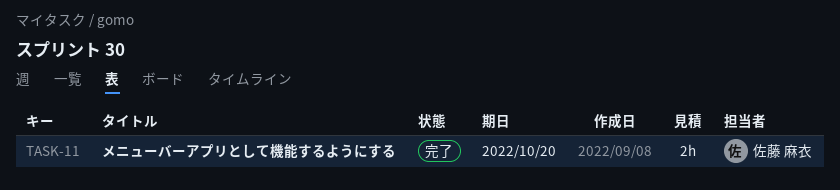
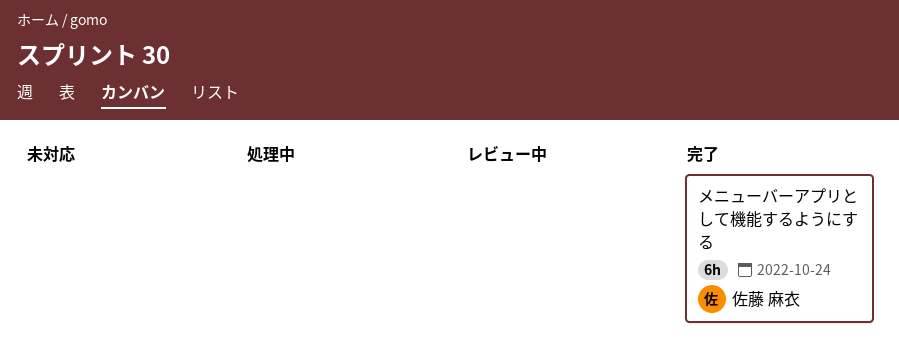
メニューバーアプリとして機能するようにする, estimate: 2h -> 6h
メニューバーアプリとして機能するようにする, due: Oct 20 -> Oct 24

